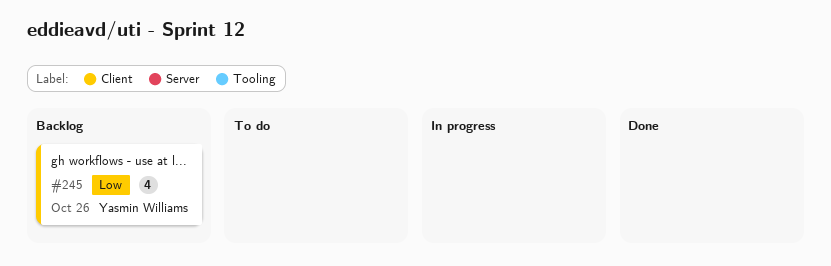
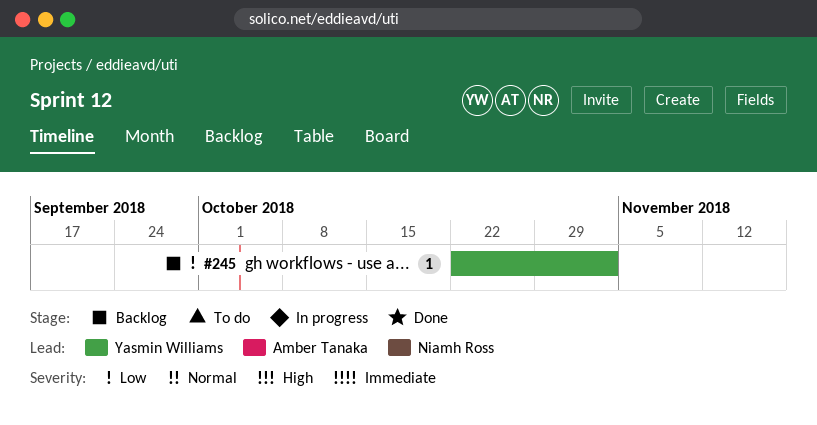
#245, estimate: 4 -> 1
#245, due: Oct 26 -> Nov 2

